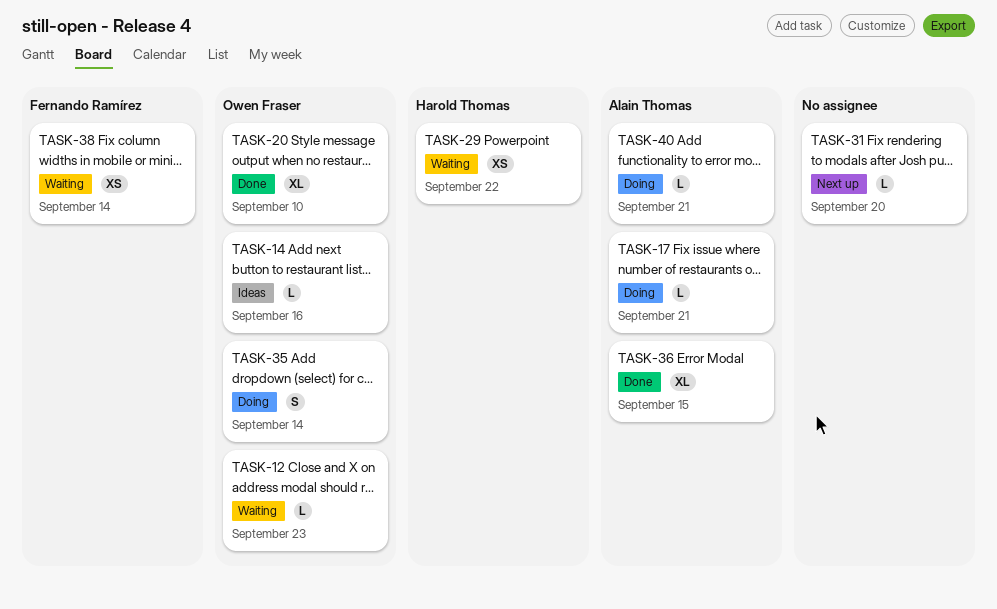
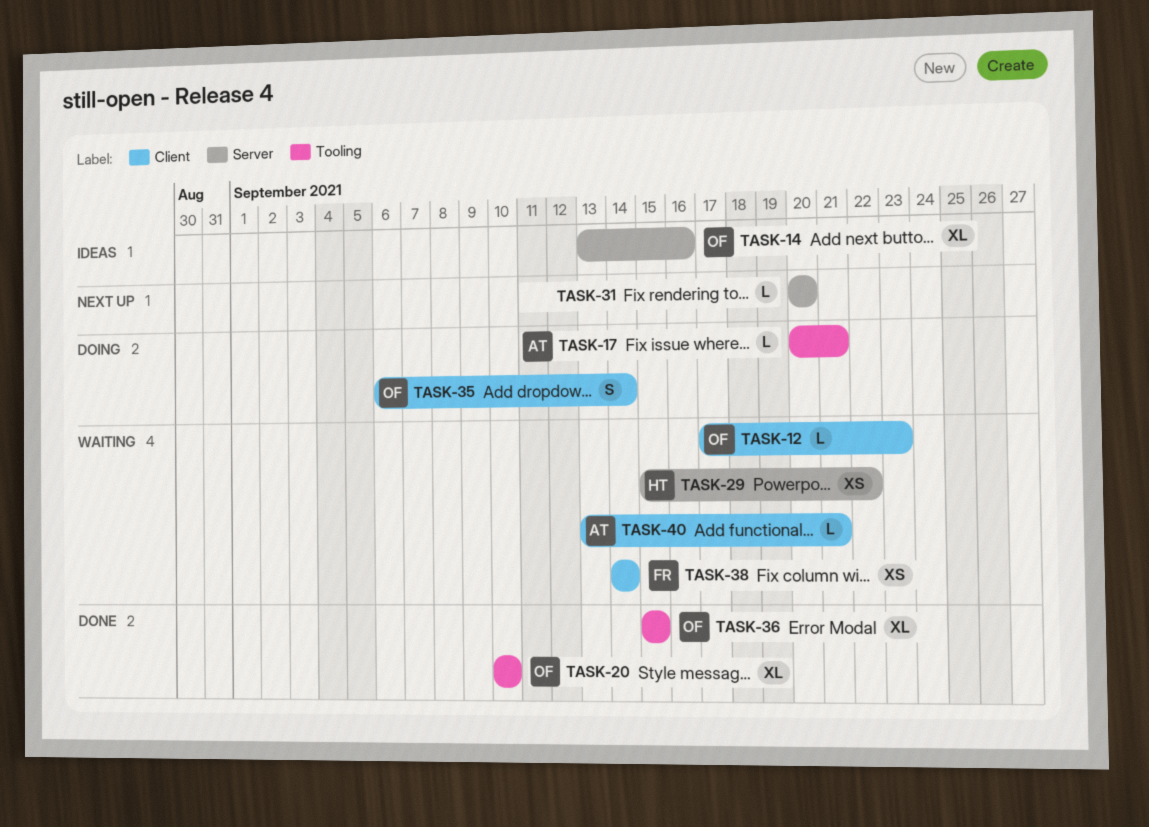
TASK-14, estimate: L -> XL
TASK-36, owner: Alain Thomas -> Owen Fraser
TASK-40, status: Doing -> Waiting

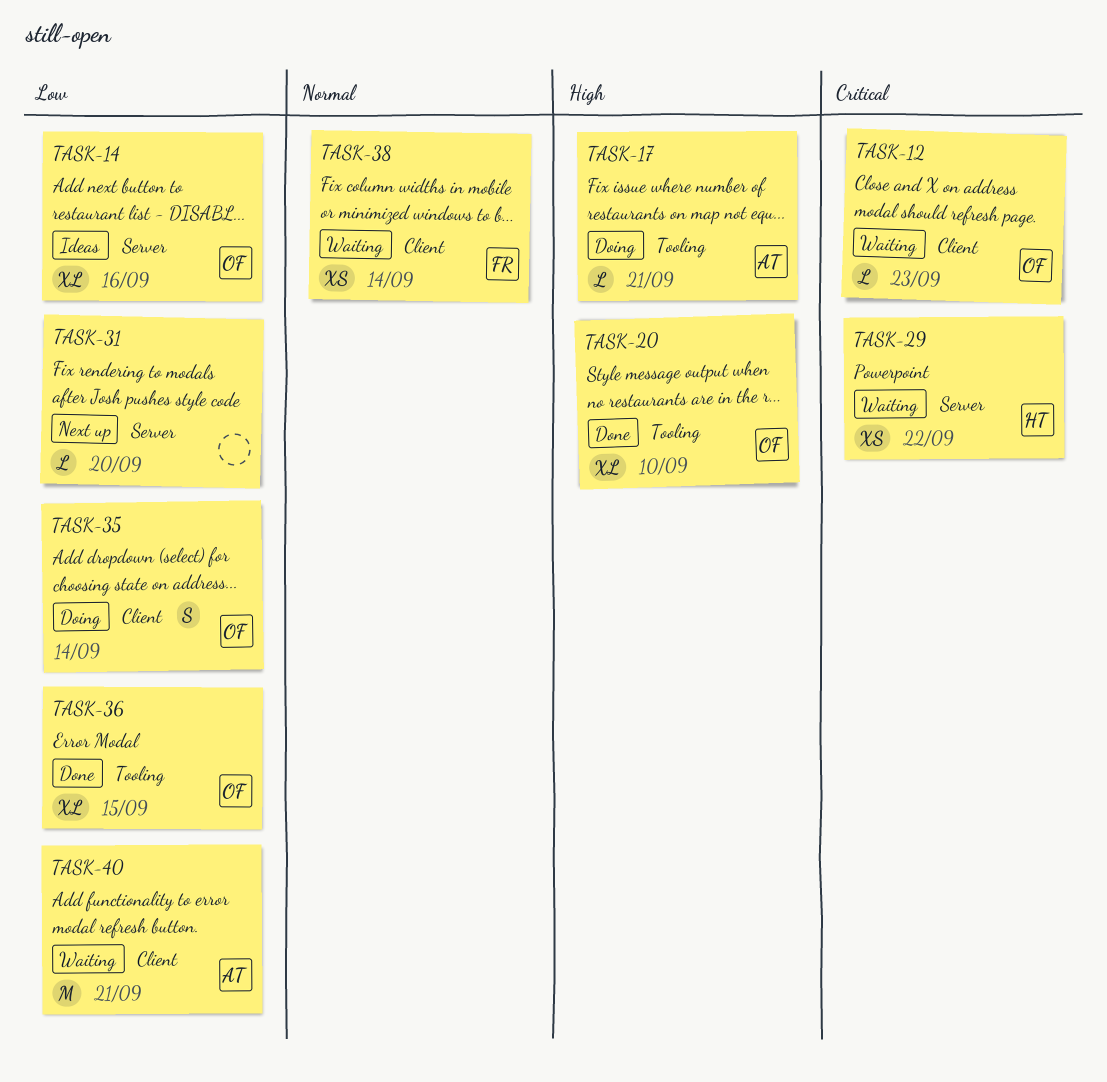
TASK-40, estimate: L -> M

